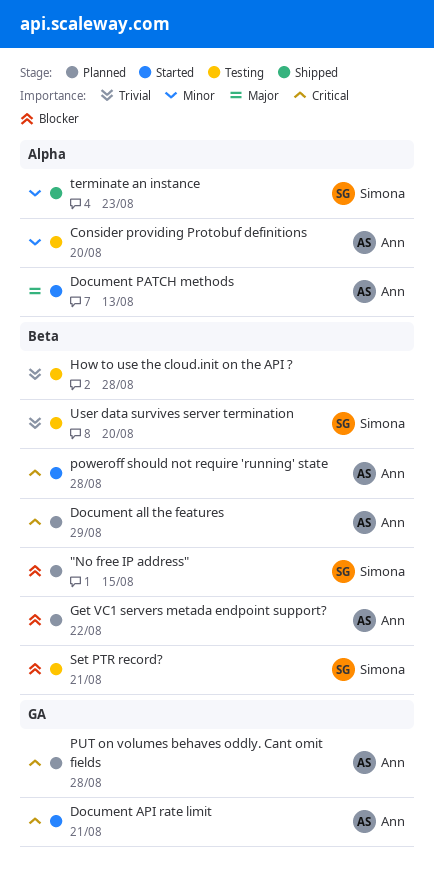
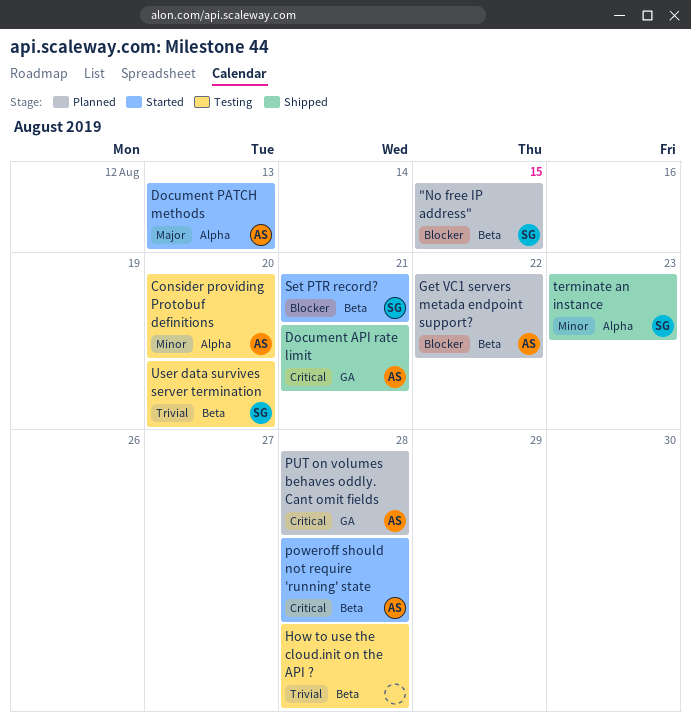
Document all the features: present -> none
Document API rate limit, status: Started -> Shipped
Set PTR record?, status: Testing -> Started

